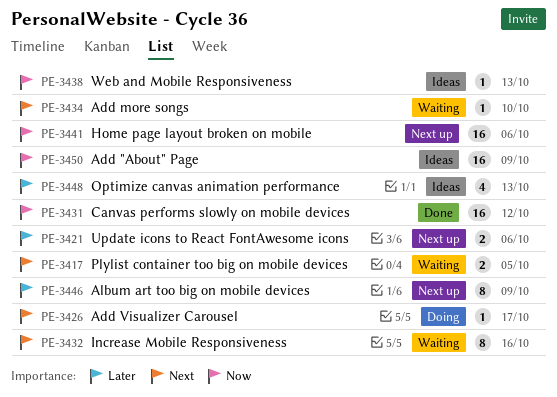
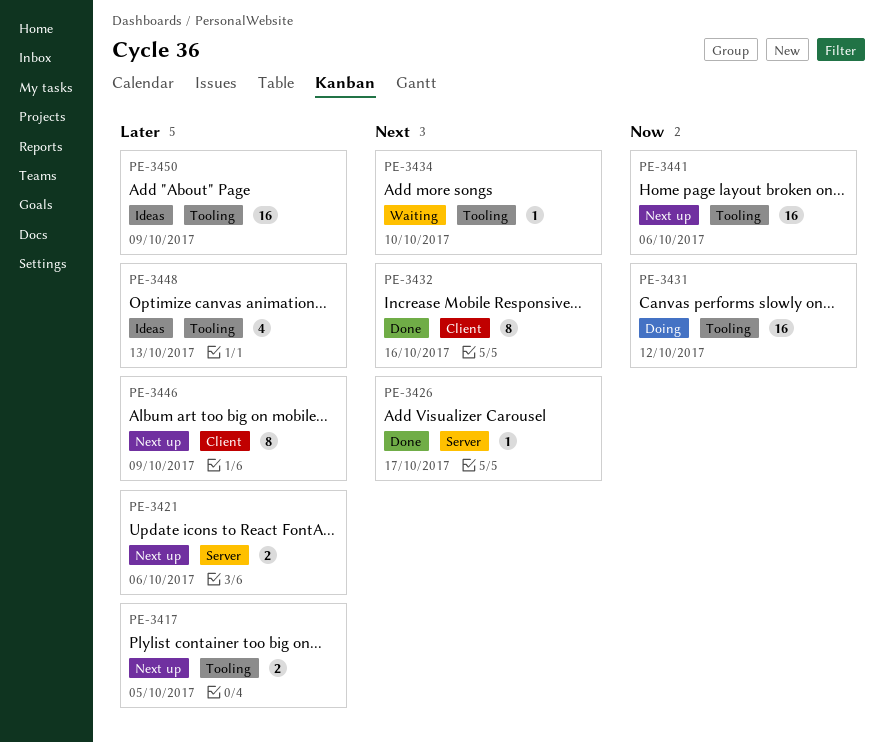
PE-3417, status: Waiting -> Next up
PE-3417, priority: Next -> Later
PE-3426, status: Doing -> Done
PE-3431, status: Done -> Doing
PE-3432, status: Waiting -> Done
PE-3438: present -> none
PE-3450, priority: Now -> Later

